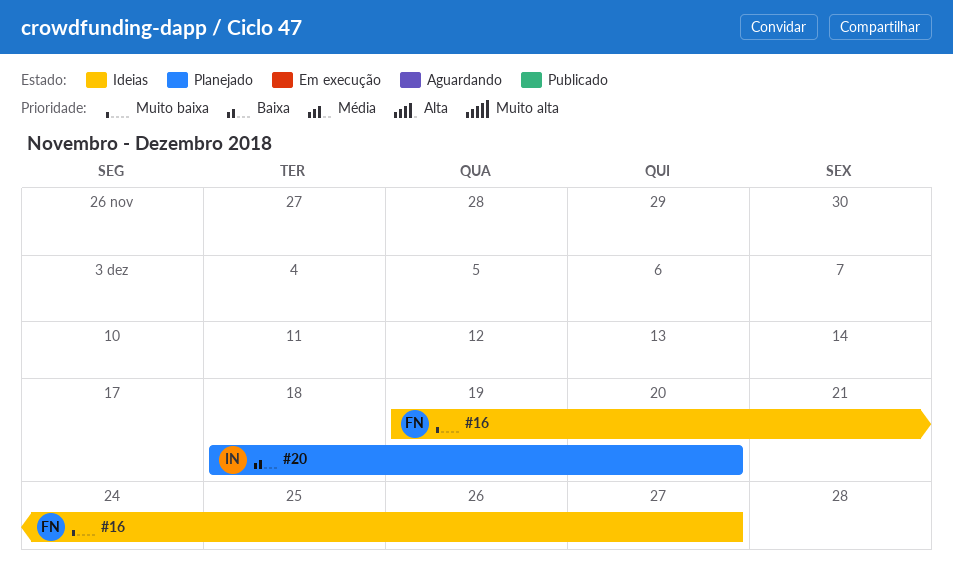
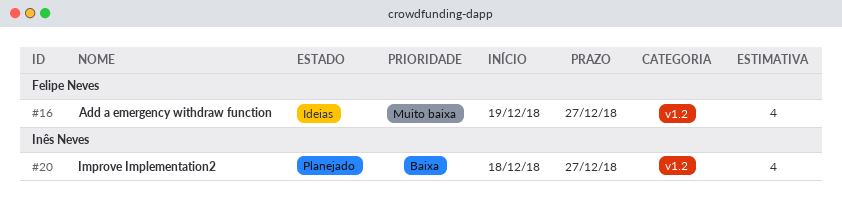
#20, due: Dec 20 -> Dec 27

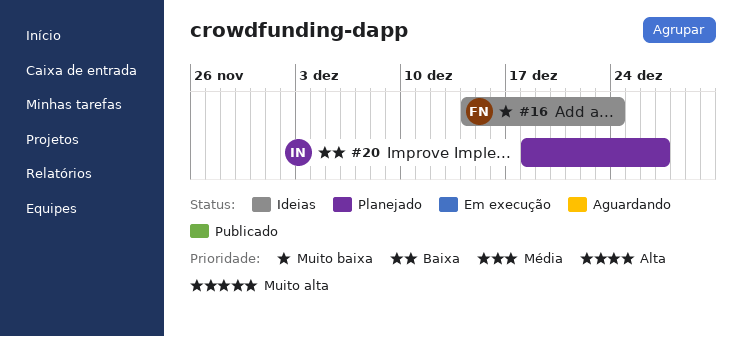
#16, start: Dec 19 -> Dec 14
#16, due: Dec 27 -> Dec 24

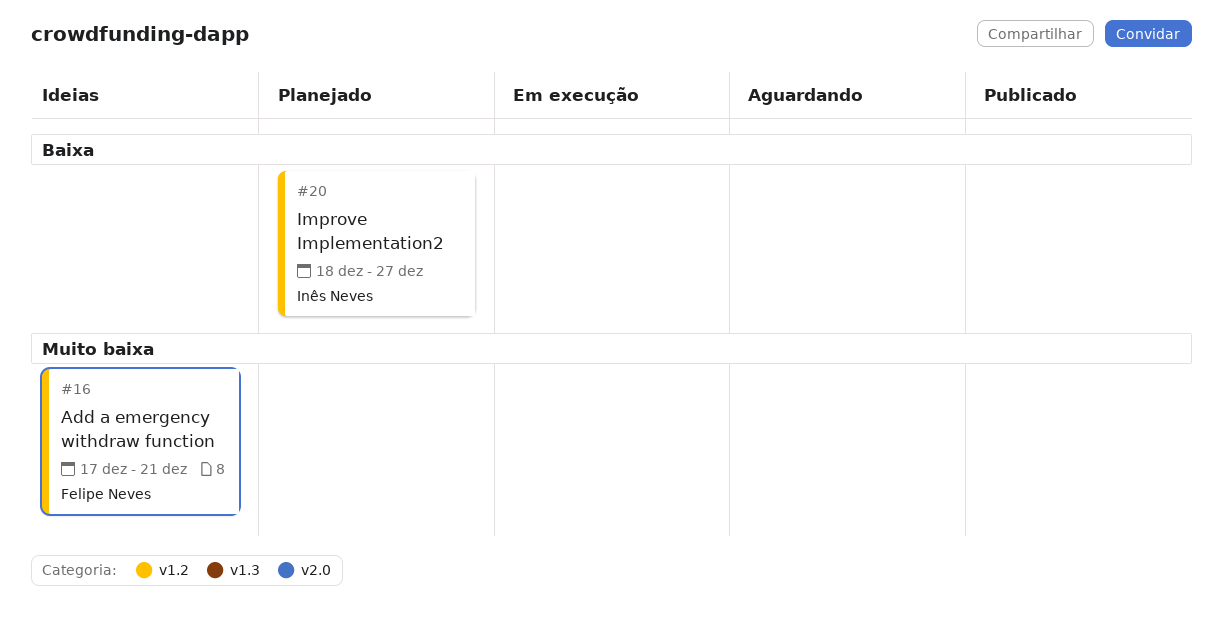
#16, start: Dec 14 -> Dec 17
#16, due: Dec 24 -> Dec 21

